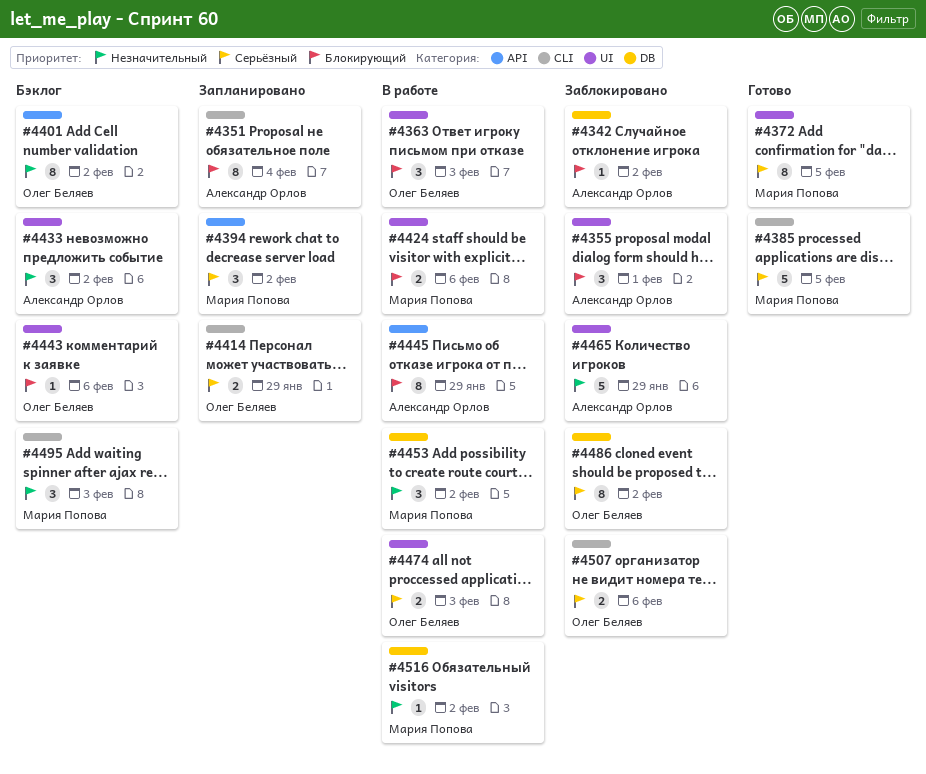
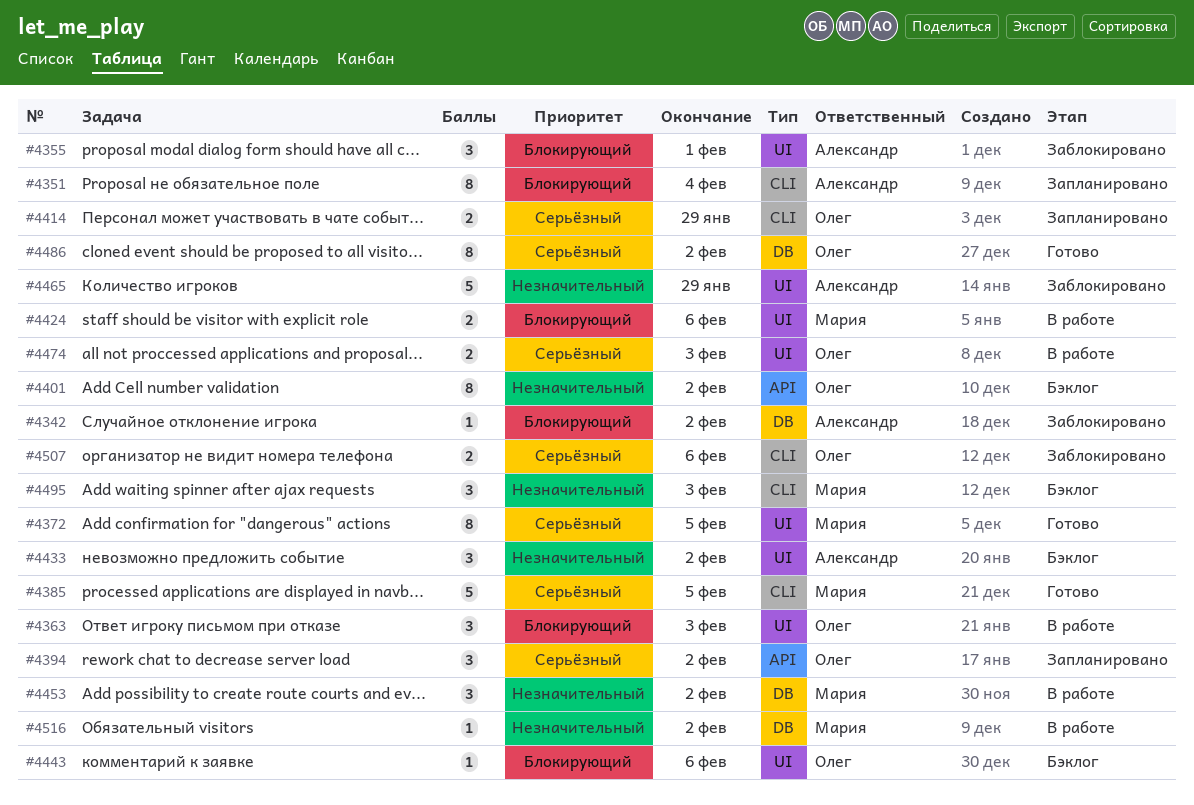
#4394, owner: Мария Попова -> Олег Беляев
#4445: present -> none
#4486, status: Заблокировано -> Готово

